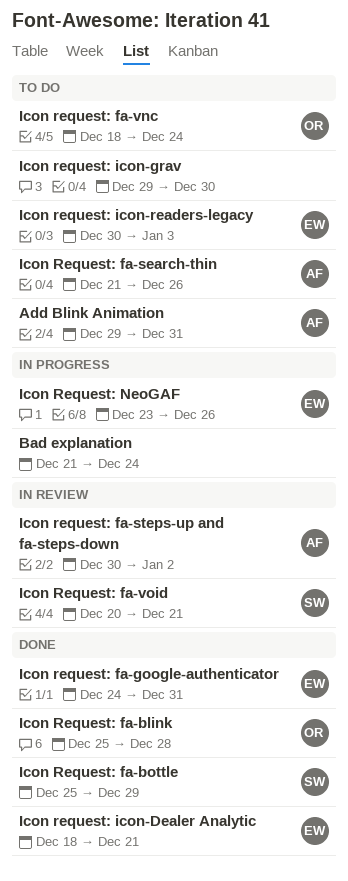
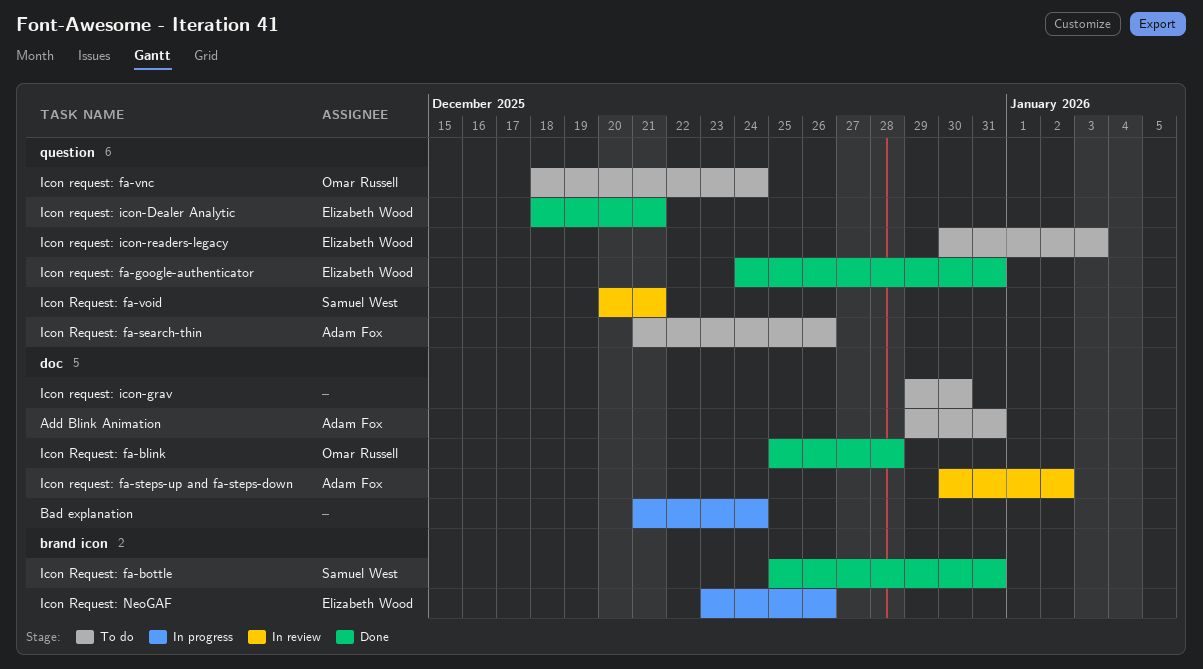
Icon Request: fa-bottle, due: Dec 29 -> Dec 31

